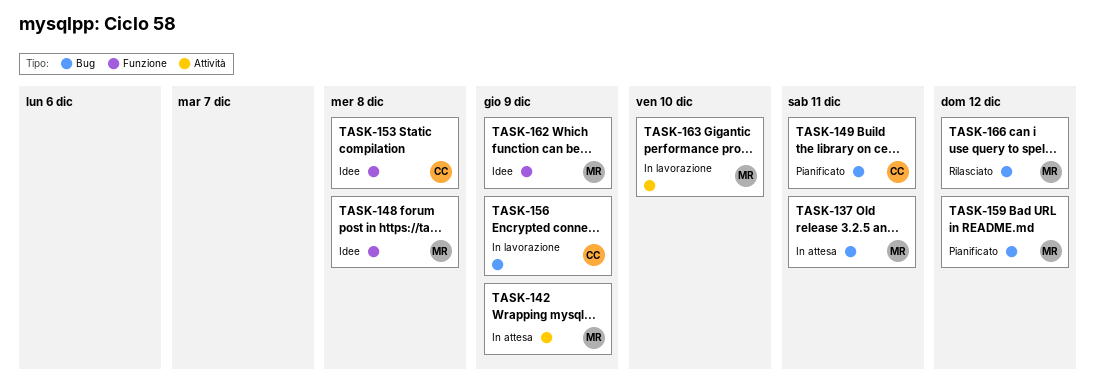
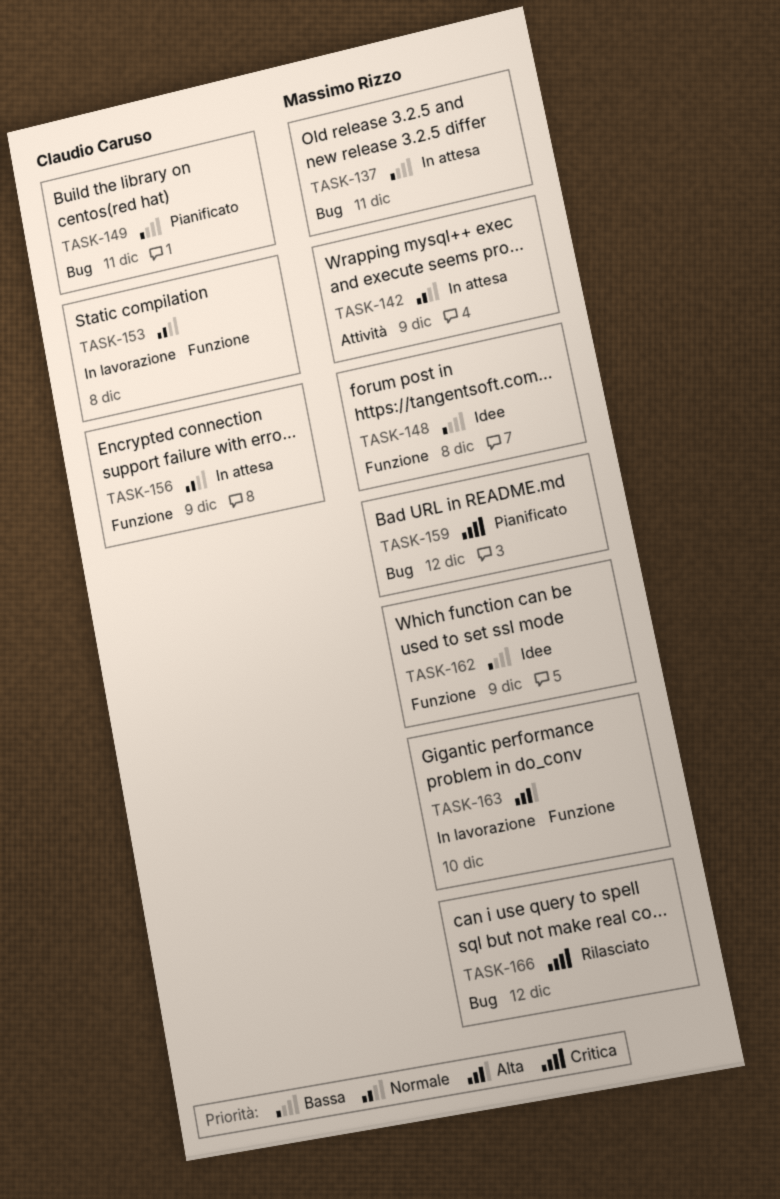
TASK-153, status: Idee -> In lavorazione
TASK-156, status: In lavorazione -> In attesa
TASK-156, label: Bug -> Funzione
TASK-163, label: Attività -> Funzione

